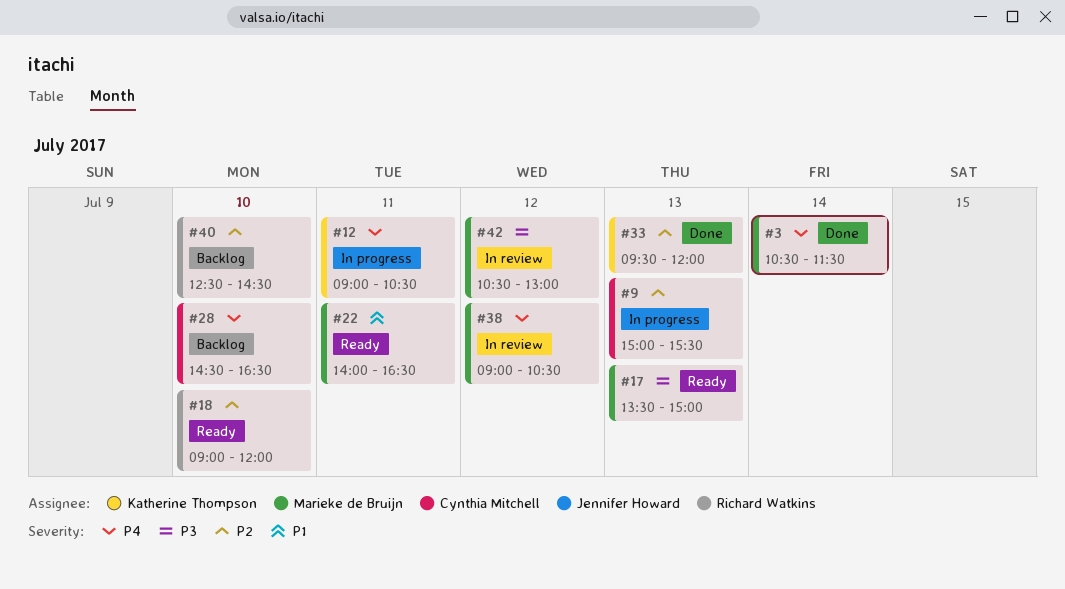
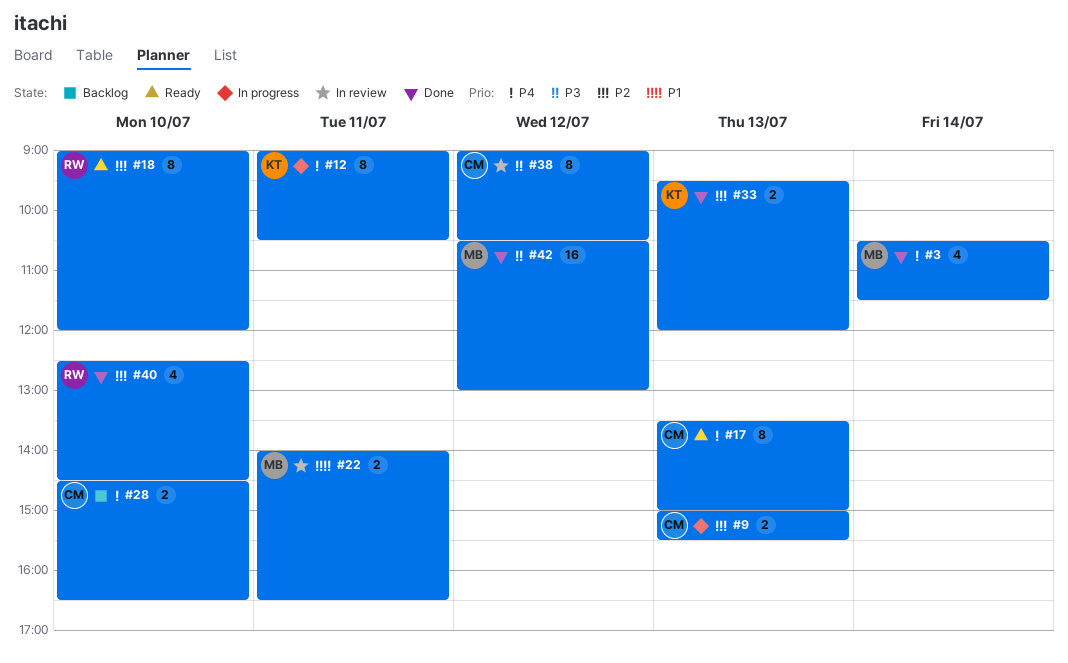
#17, owner: Marieke de Bruijn -> Cynthia Mitchell
#17, priority: P3 -> P4
#22, status: Ready -> In review
#38, owner: Marieke de Bruijn -> Cynthia Mitchell
#38, priority: P4 -> P3
#40, status: Backlog -> Done
#42, status: In review -> Done

